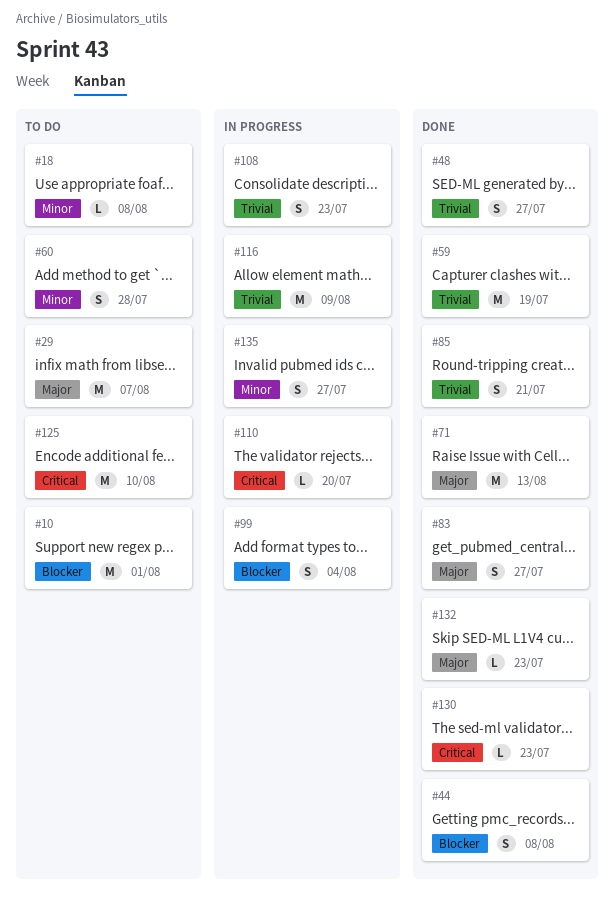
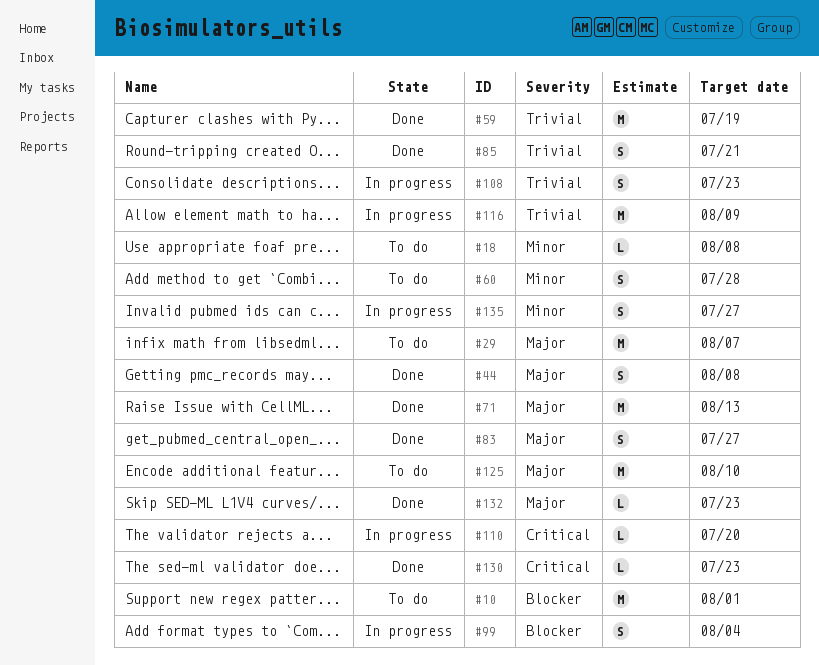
#44, priority: Blocker -> Major
#48: present -> none
#125, priority: Critical -> Major

